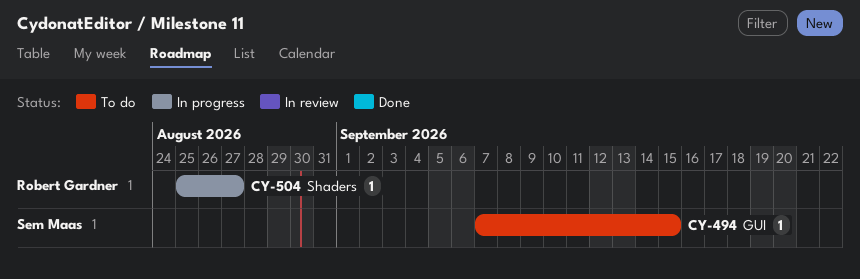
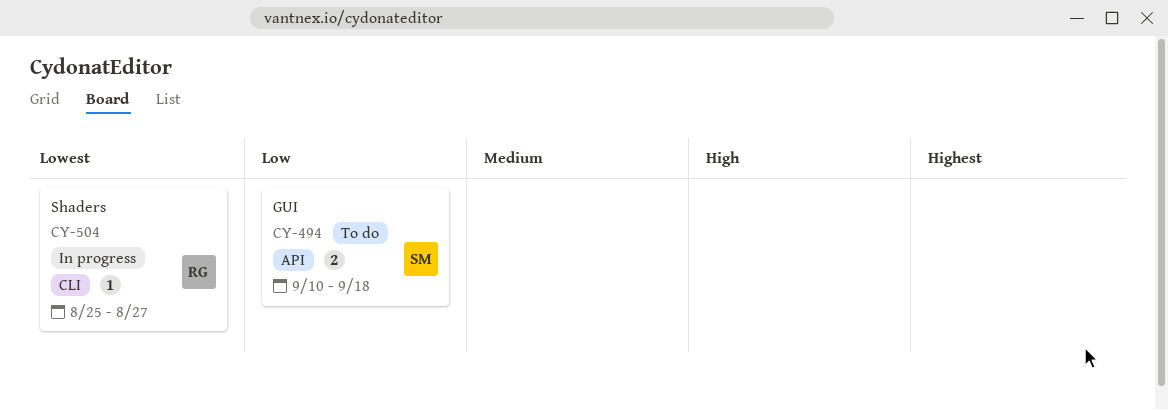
CY-494, estimate: 1 -> 2
CY-494, start: Sep 7 -> Sep 10
CY-494, due: Sep 15 -> Sep 18

